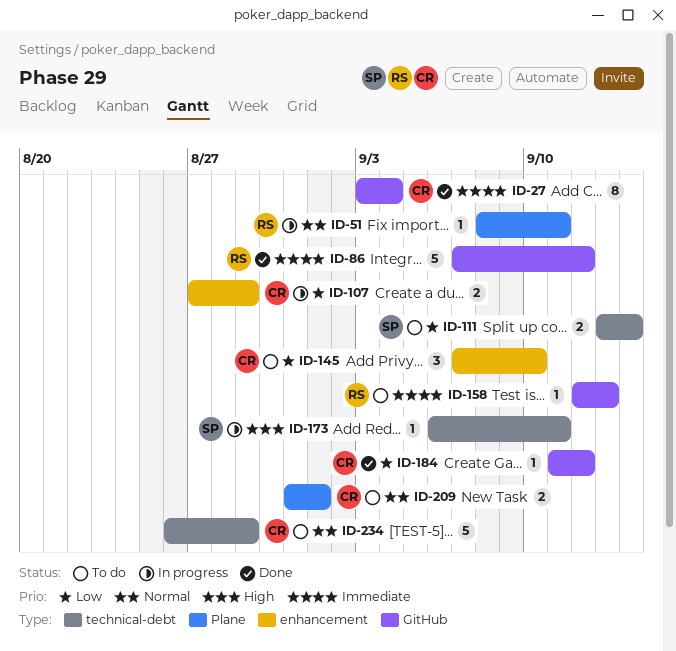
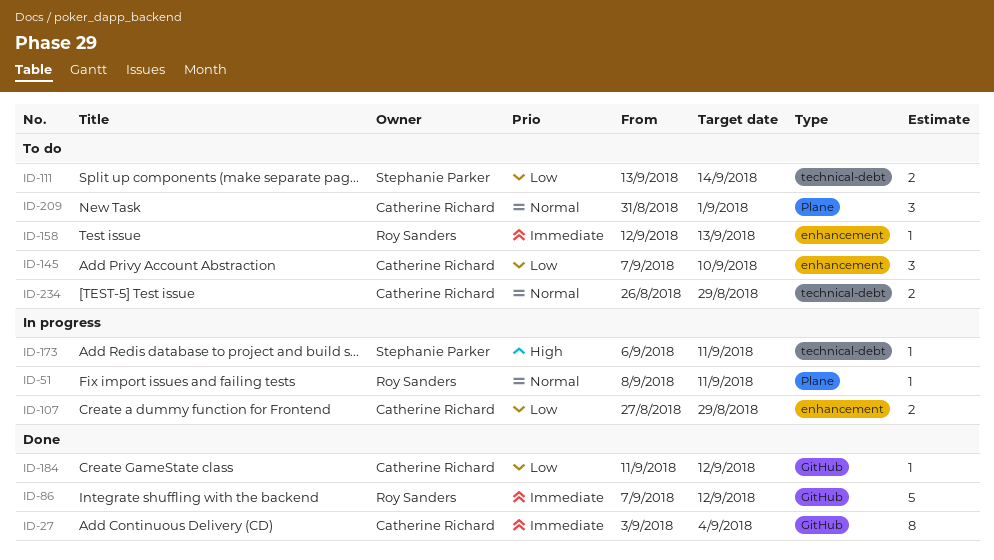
ID-158, label: GitHub -> enhancement
ID-209, estimate: 2 -> 3
ID-234, estimate: 5 -> 2

